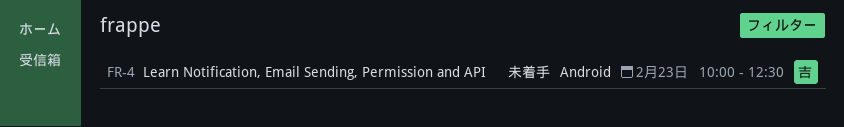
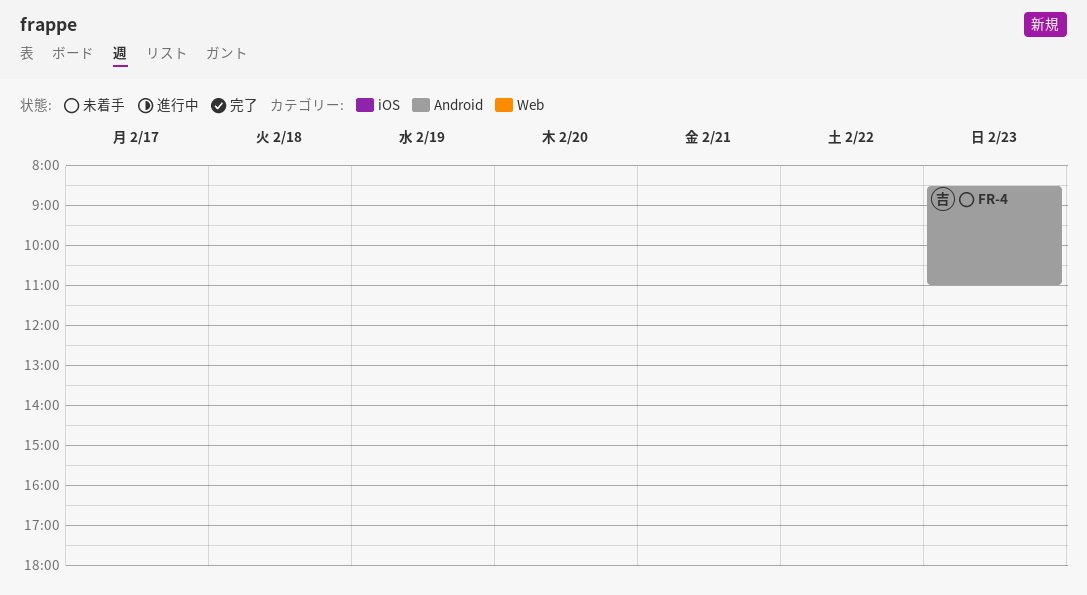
FR-4, begins: 10:00 -> 08:30
FR-4, ends: 12:30 -> 11:00

